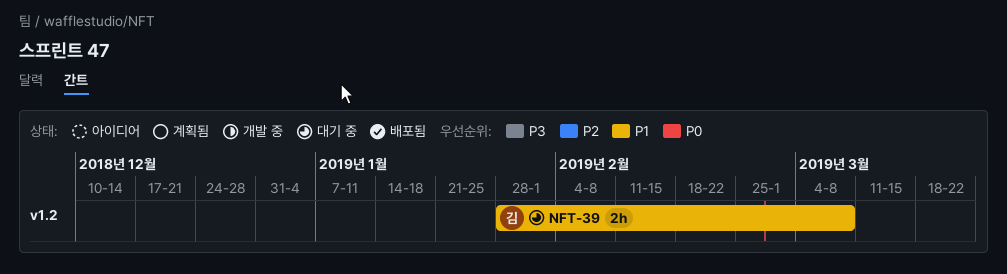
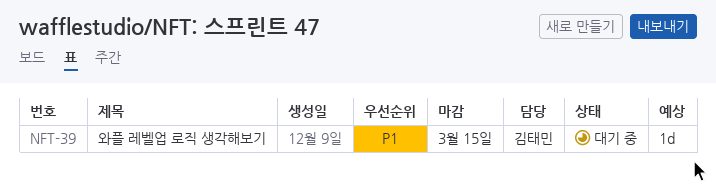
NFT-39, estimate: 2h -> 1d
NFT-39, due: Mar 8 -> Mar 15

